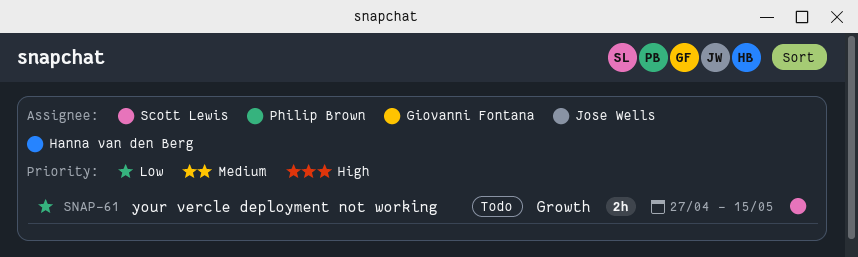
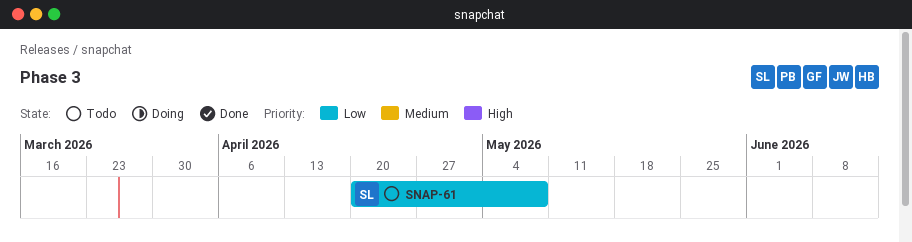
SNAP-61, start: Apr 27 -> Apr 20
SNAP-61, due: May 15 -> May 8

